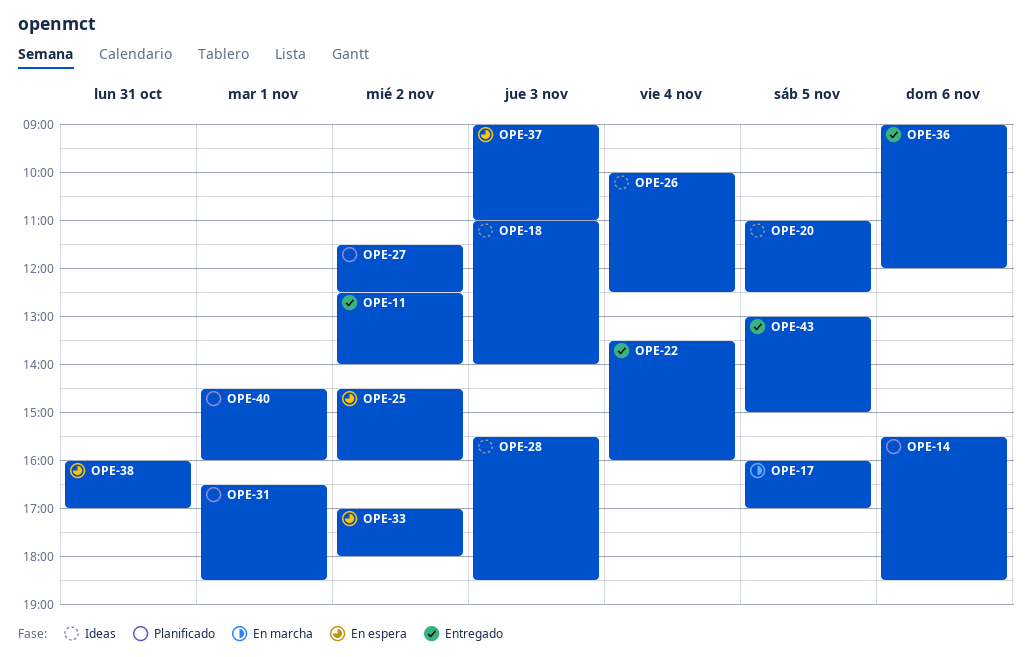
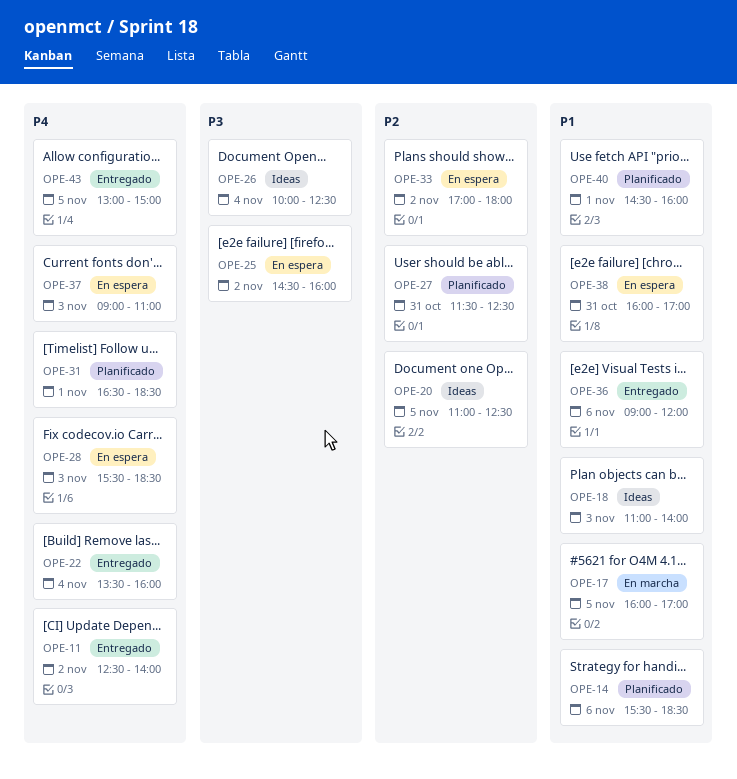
OPE-27, day: Nov 2 -> Oct 31
OPE-28, status: Ideas -> En espera

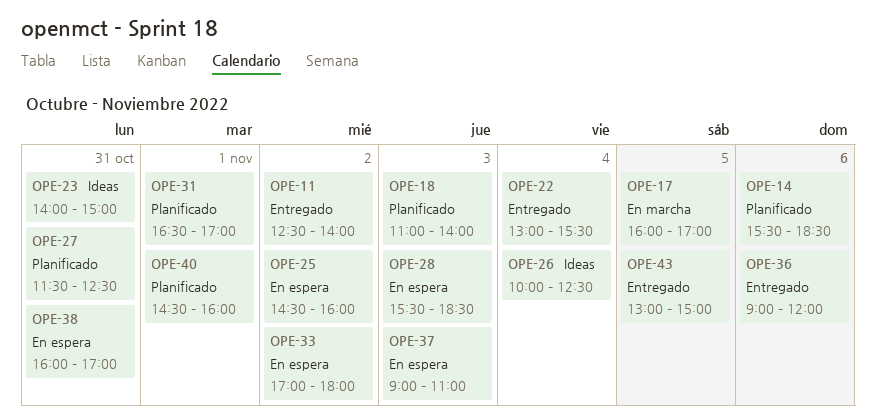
OPE-18, status: Ideas -> Planificado
OPE-20: present -> none
OPE-22, begins: 13:30 -> 13:00
OPE-22, ends: 16:00 -> 15:30
OPE-23: none -> present
OPE-31, ends: 18:30 -> 17:00

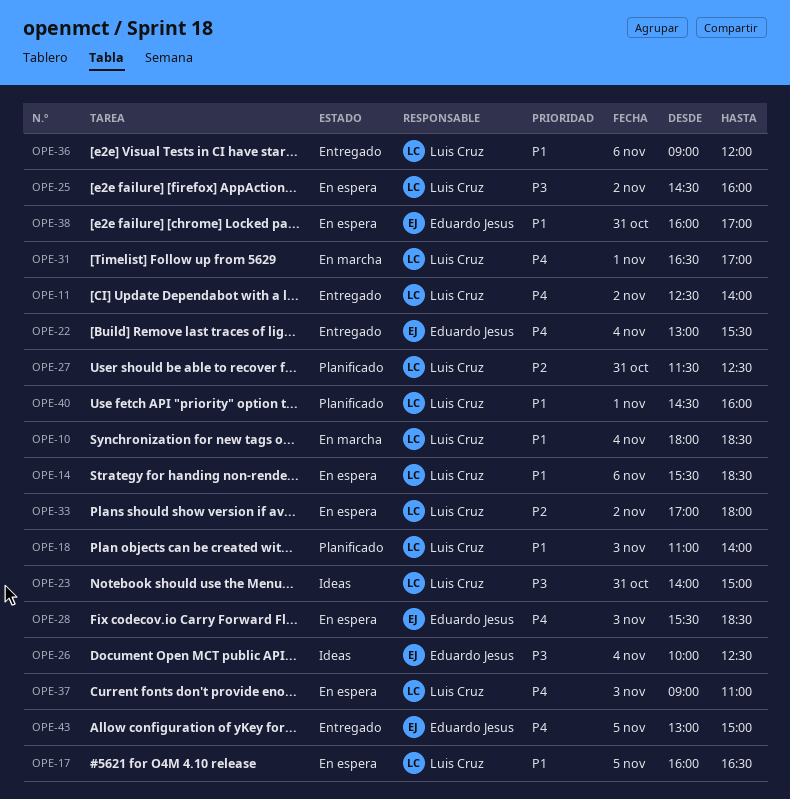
OPE-10: none -> present
OPE-14, status: Planificado -> En espera
OPE-17, status: En marcha -> En espera
OPE-17, ends: 17:00 -> 16:30
OPE-31, status: Planificado -> En marcha

